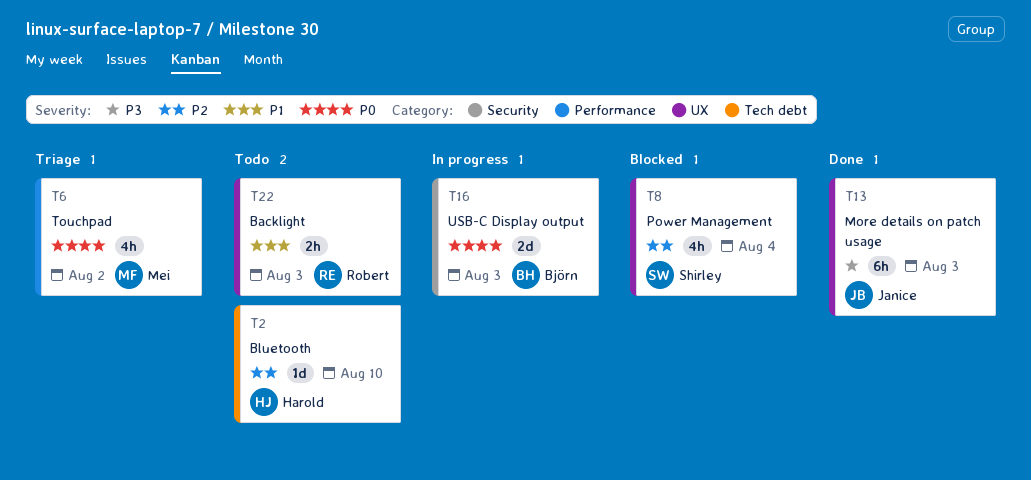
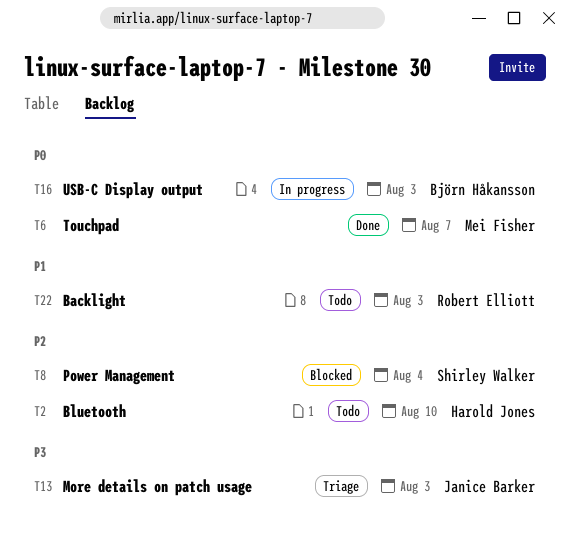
T6, status: Triage -> Done
T6, due: Aug 2 -> Aug 7
T13, status: Done -> Triage

